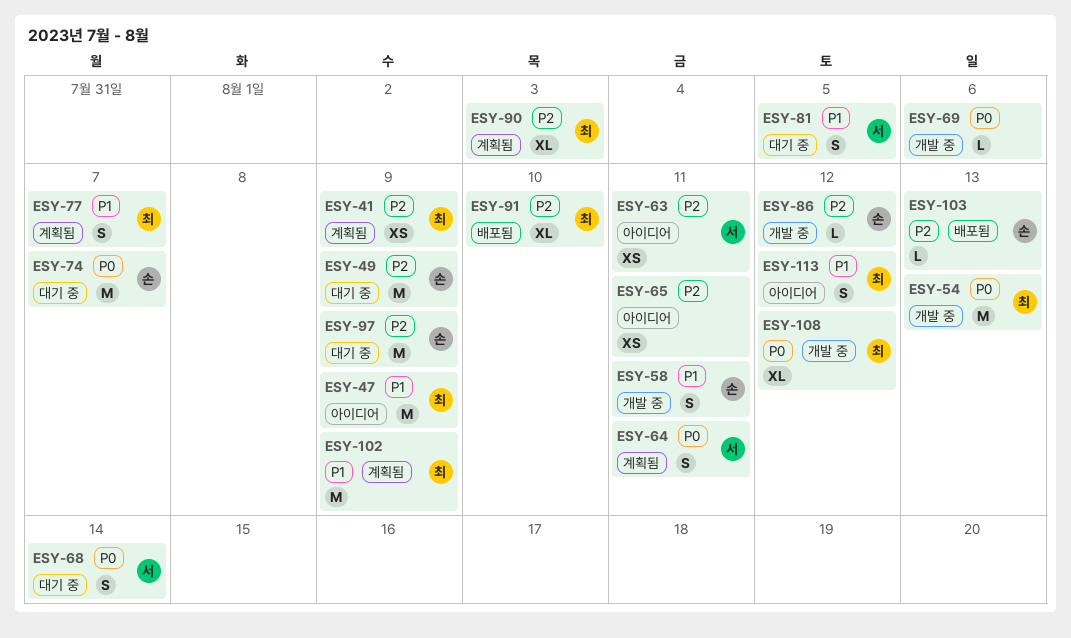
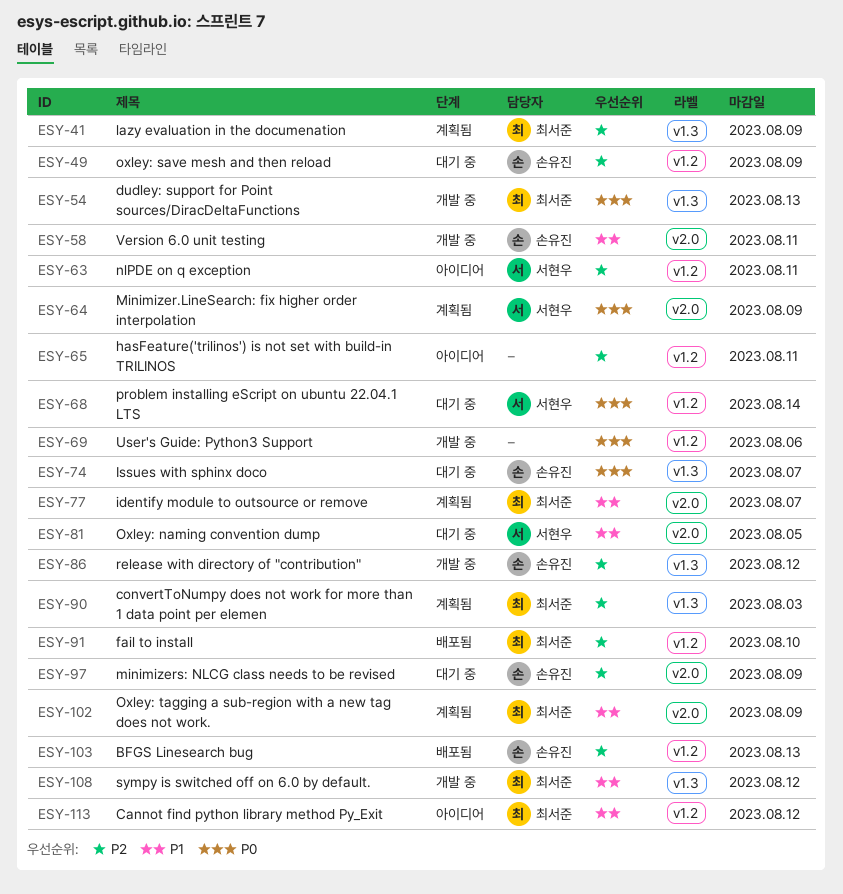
ESY-47: present -> none
ESY-64, due: Aug 11 -> Aug 9
ESY-108, priority: P0 -> P1

